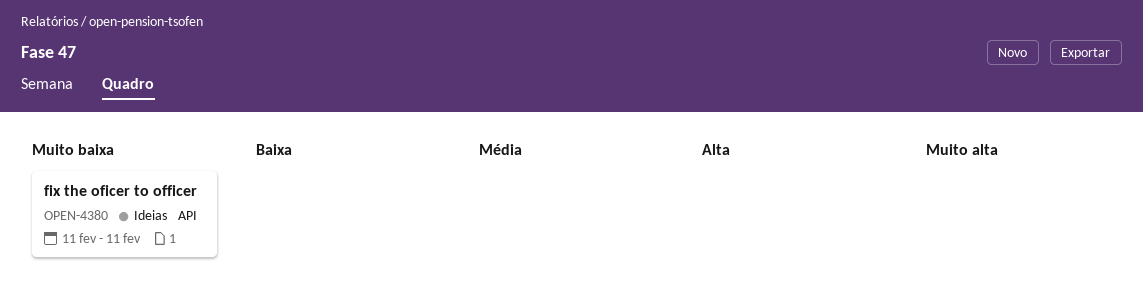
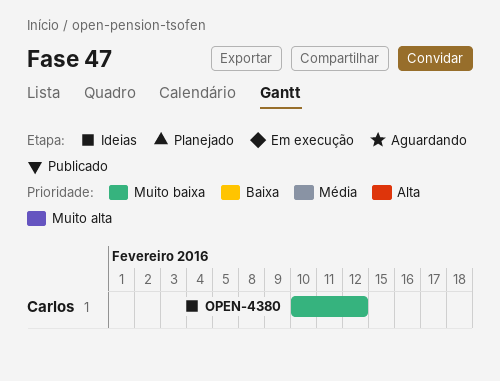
OPEN-4380, start: Feb 11 -> Feb 10
OPEN-4380, due: Feb 11 -> Feb 12

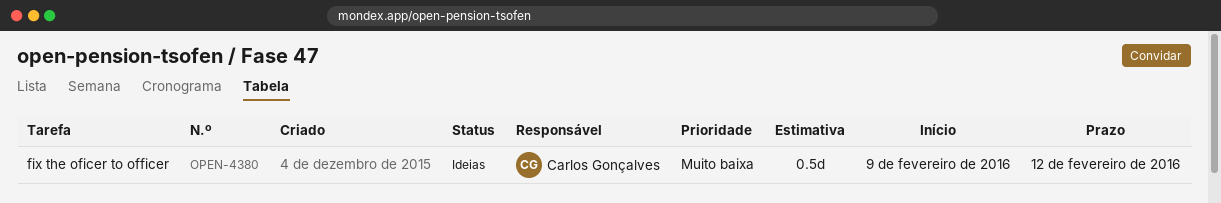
OPEN-4380, start: Feb 10 -> Feb 9

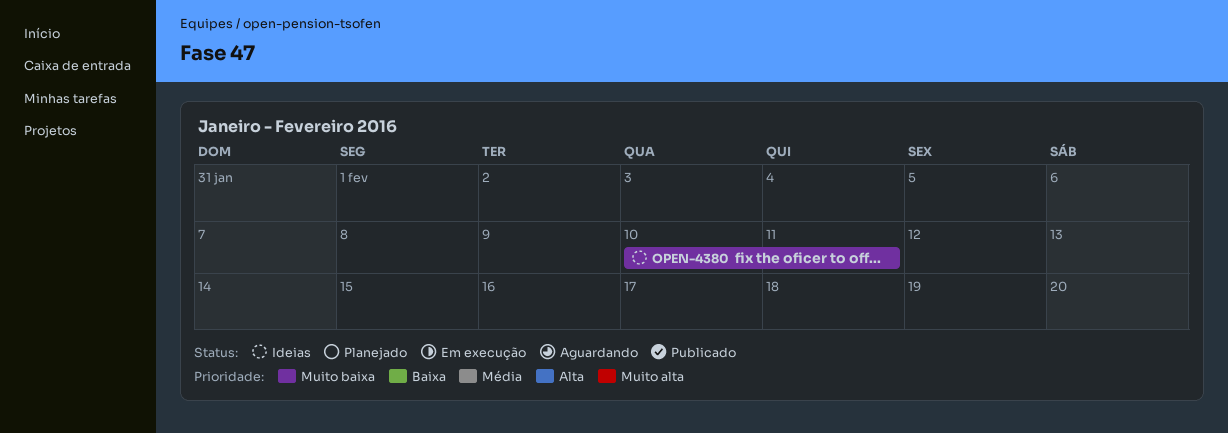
OPEN-4380, start: Feb 9 -> Feb 10
OPEN-4380, due: Feb 12 -> Feb 11

